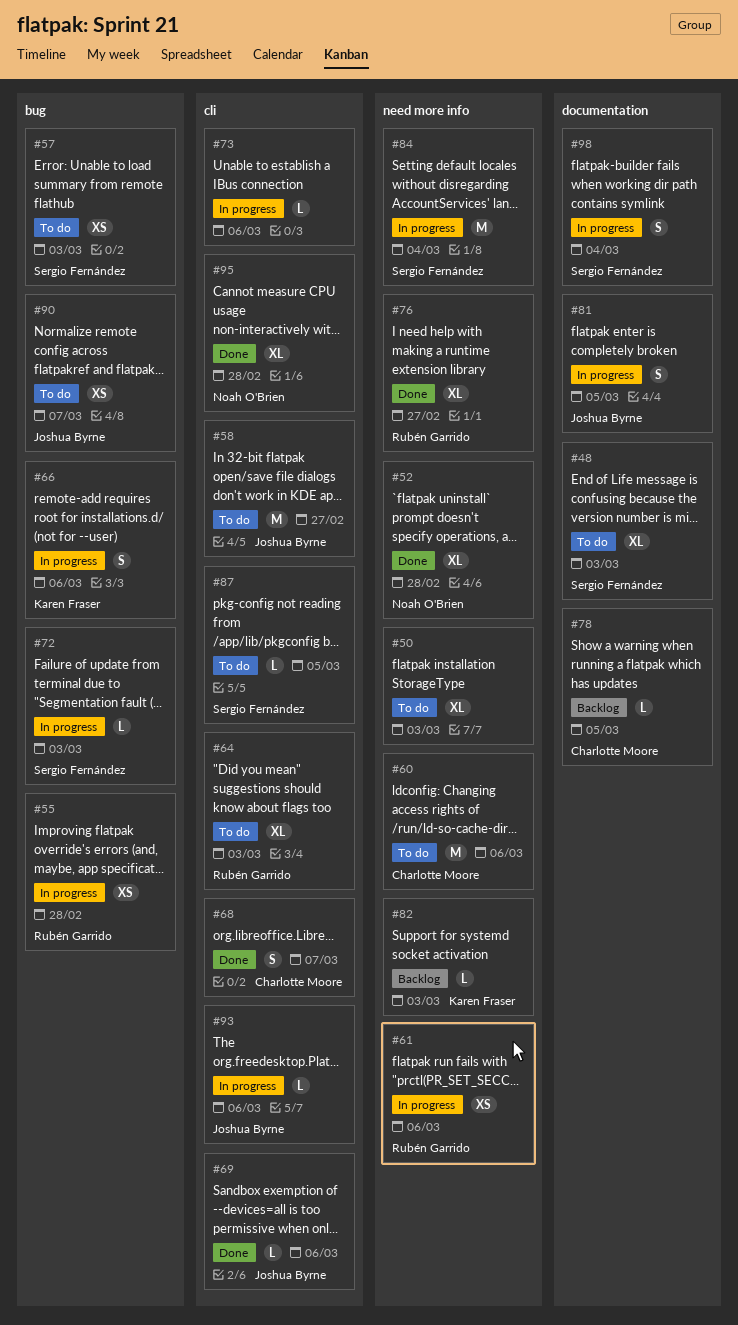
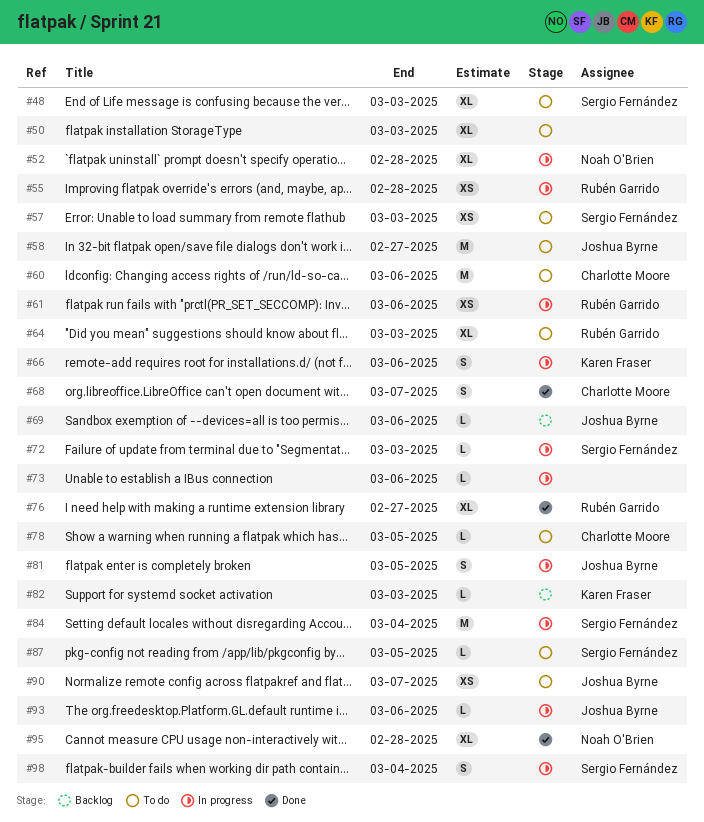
#52, status: Done -> In progress
#69, status: Done -> Backlog
#78, status: Backlog -> To do

